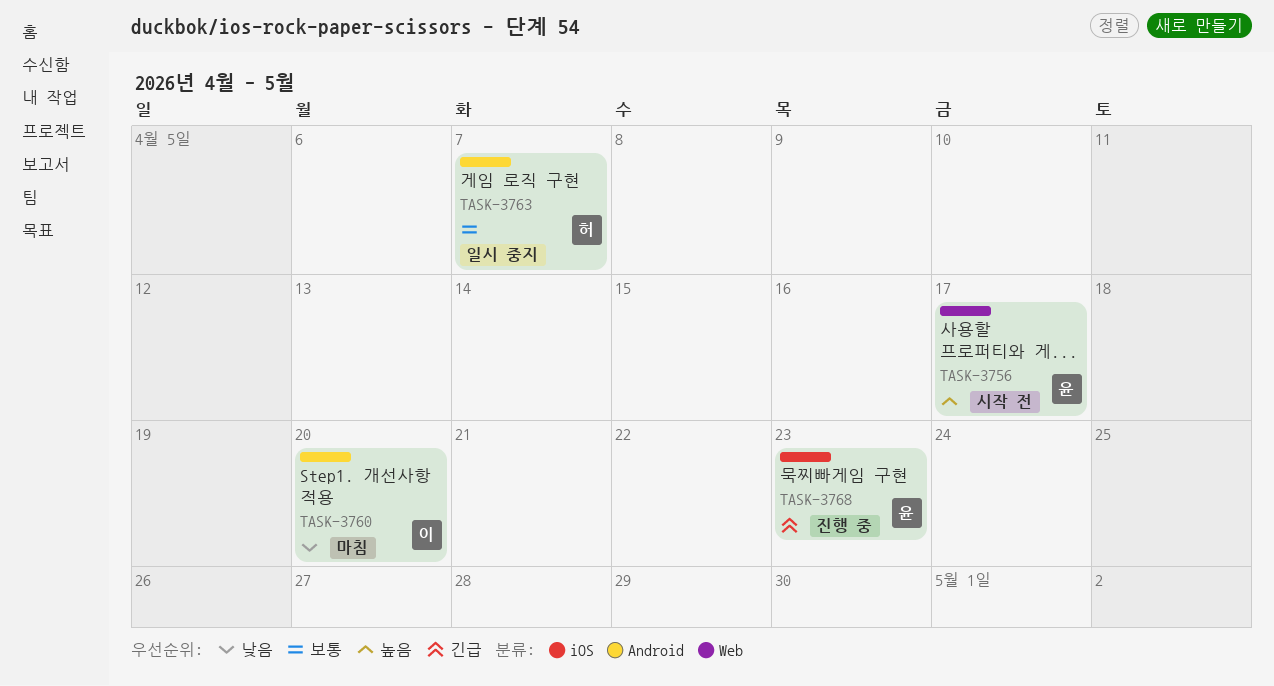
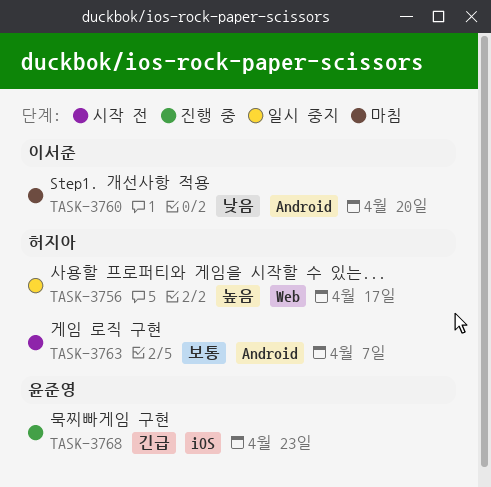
TASK-3756, status: 시작 전 -> 일시 중지
TASK-3756, owner: 윤준영 -> 허지아
TASK-3763, status: 일시 중지 -> 시작 전

